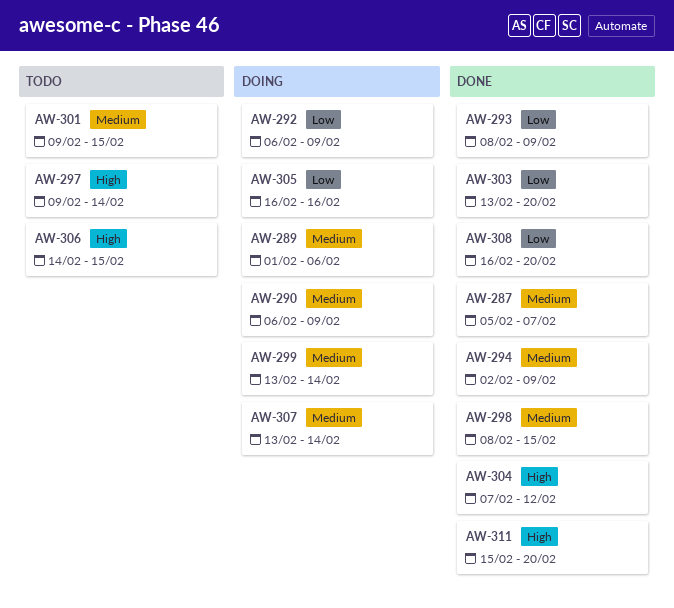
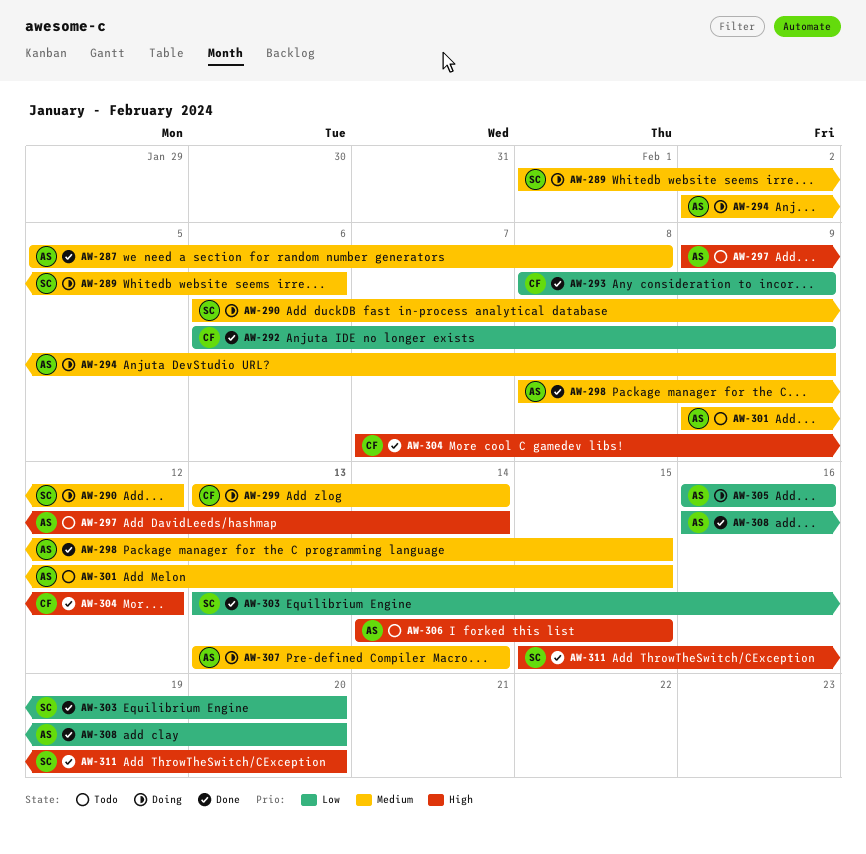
AW-287, due: Feb 7 -> Feb 8
AW-290, due: Feb 9 -> Feb 12
AW-292, status: Doing -> Done
AW-294, status: Done -> Doing

